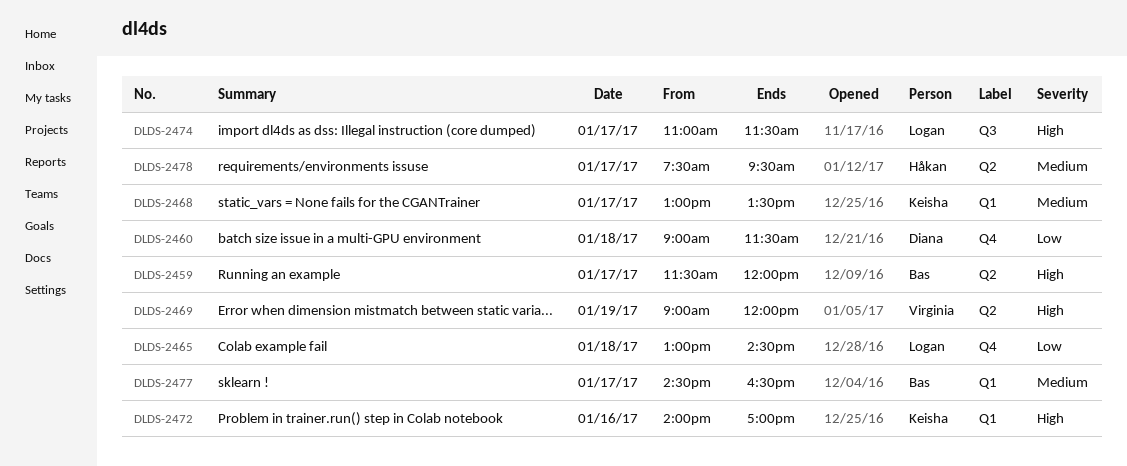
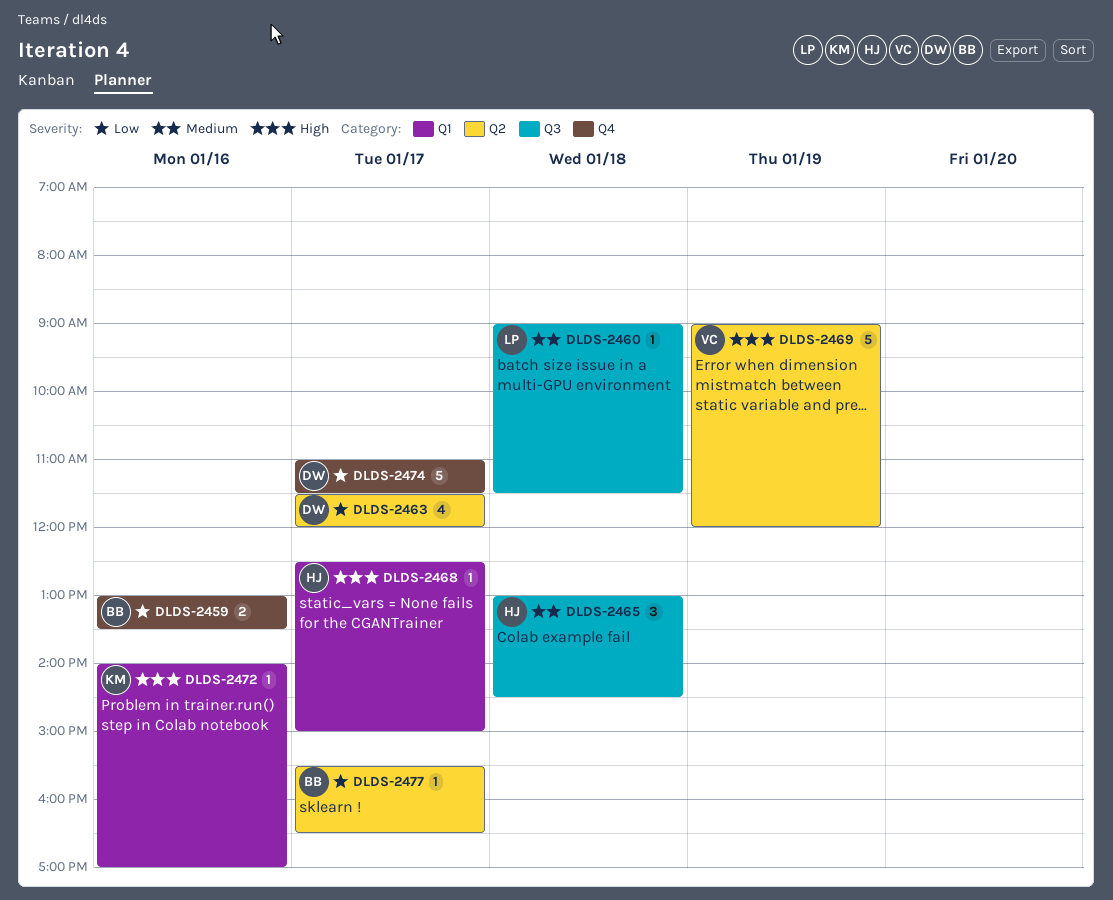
DLDS-2459, priority: High -> Low
DLDS-2459, label: Q2 -> Q4
DLDS-2459, day: Jan 17 -> Jan 16
DLDS-2459, begins: 11:30 -> 13:00
DLDS-2459, ends: 12:00 -> 13:30
DLDS-2460, owner: Diana -> Logan
DLDS-2460, priority: Low -> Medium
DLDS-2460, label: Q4 -> Q3
DLDS-2463: none -> present
DLDS-2465, owner: Logan -> Håkan
DLDS-2465, priority: Low -> Medium
DLDS-2465, label: Q4 -> Q3
DLDS-2468, owner: Keisha -> Håkan
DLDS-2468, priority: Medium -> High
DLDS-2468, begins: 13:00 -> 12:30
DLDS-2468, ends: 13:30 -> 15:00
DLDS-2474, owner: Logan -> Diana
DLDS-2474, priority: High -> Low
DLDS-2474, label: Q3 -> Q4
DLDS-2477, priority: Medium -> Low
DLDS-2477, label: Q1 -> Q2
DLDS-2477, begins: 14:30 -> 15:30
DLDS-2478: present -> none

